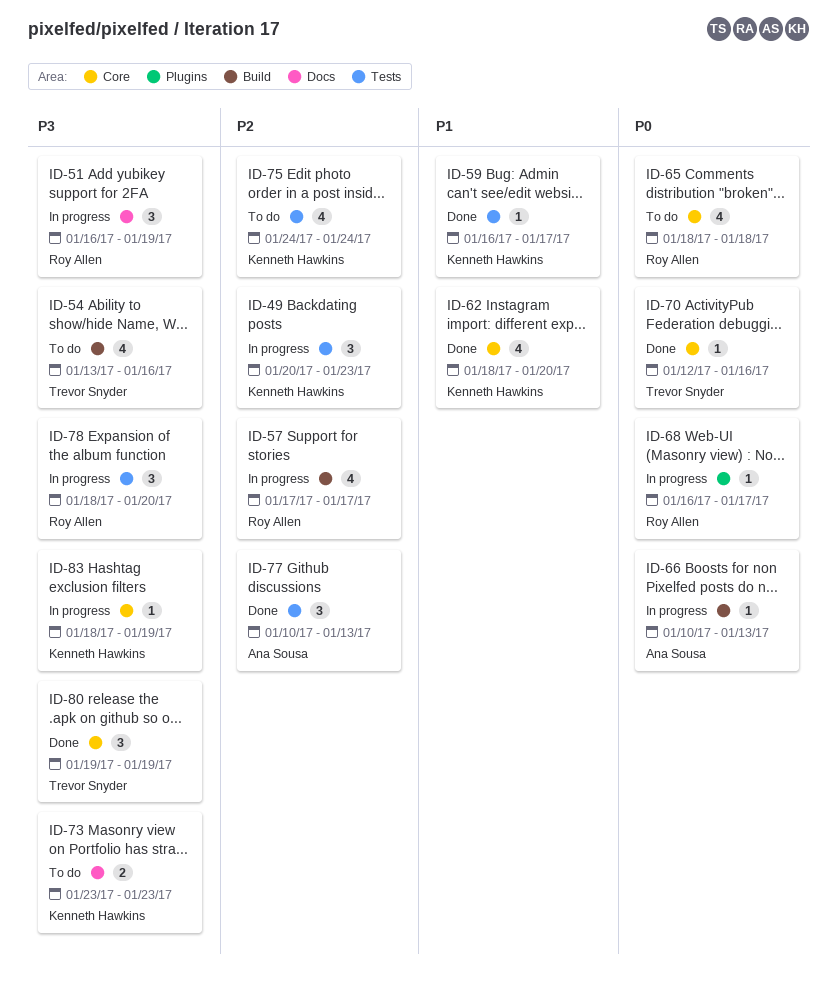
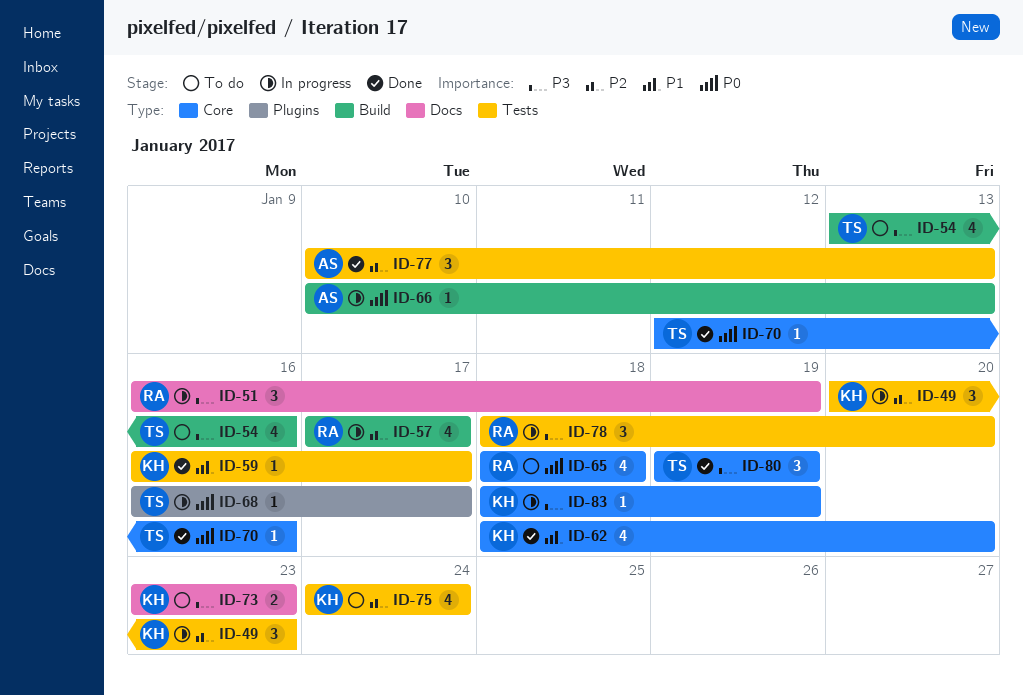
ID-68, owner: Roy Allen -> Trevor Snyder

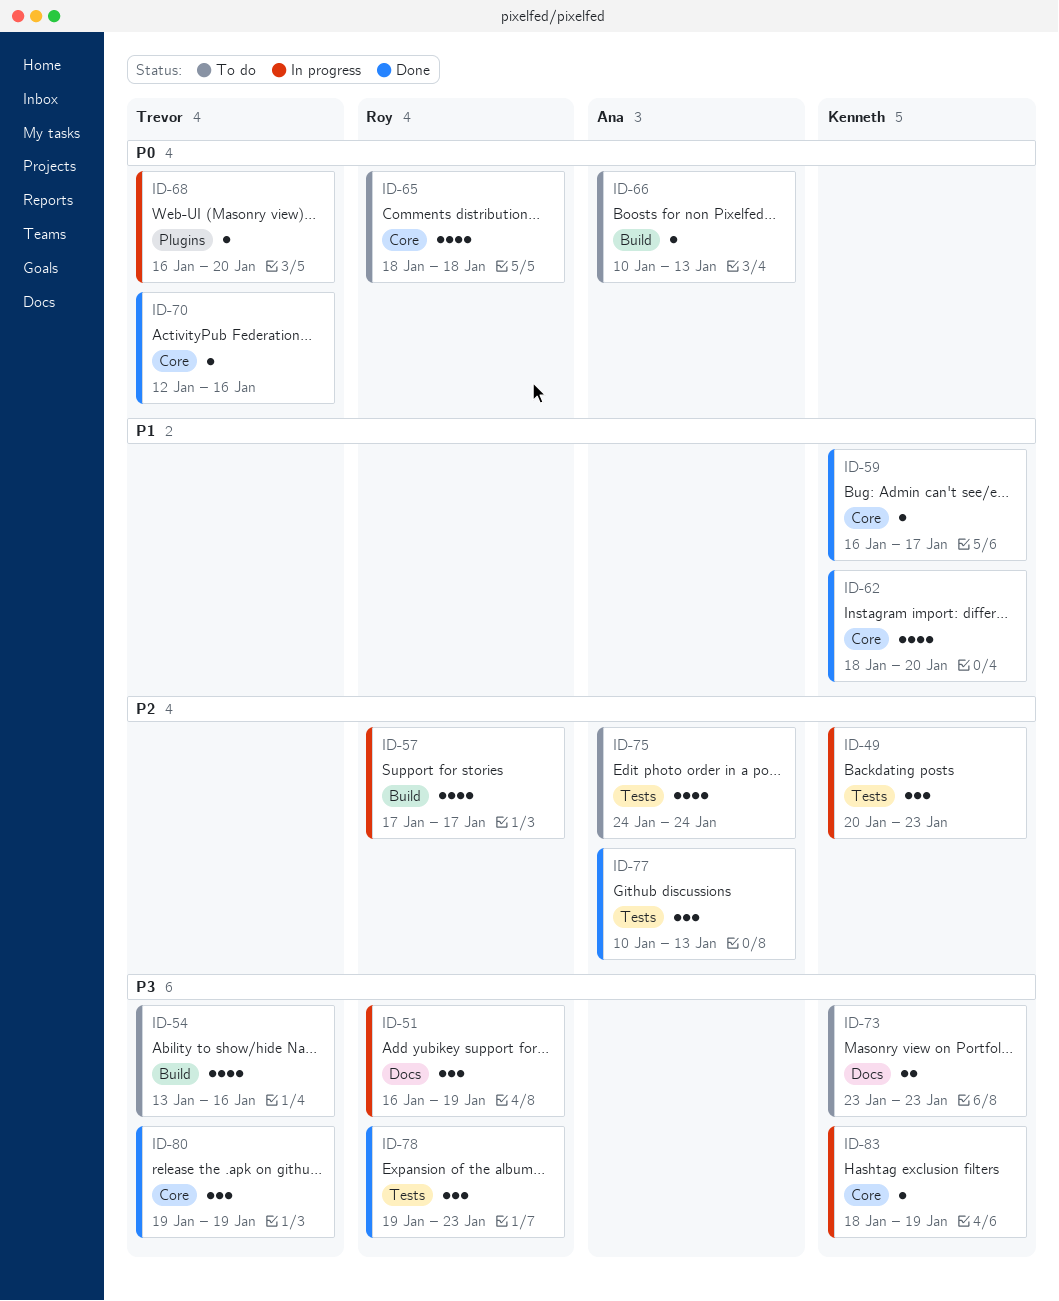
ID-59, label: Tests -> Core
ID-66, status: In progress -> To do
ID-68, due: Jan 17 -> Jan 20
ID-75, owner: Kenneth -> Ana
ID-78, status: In progress -> Done
ID-78, start: Jan 18 -> Jan 19
ID-78, due: Jan 20 -> Jan 23

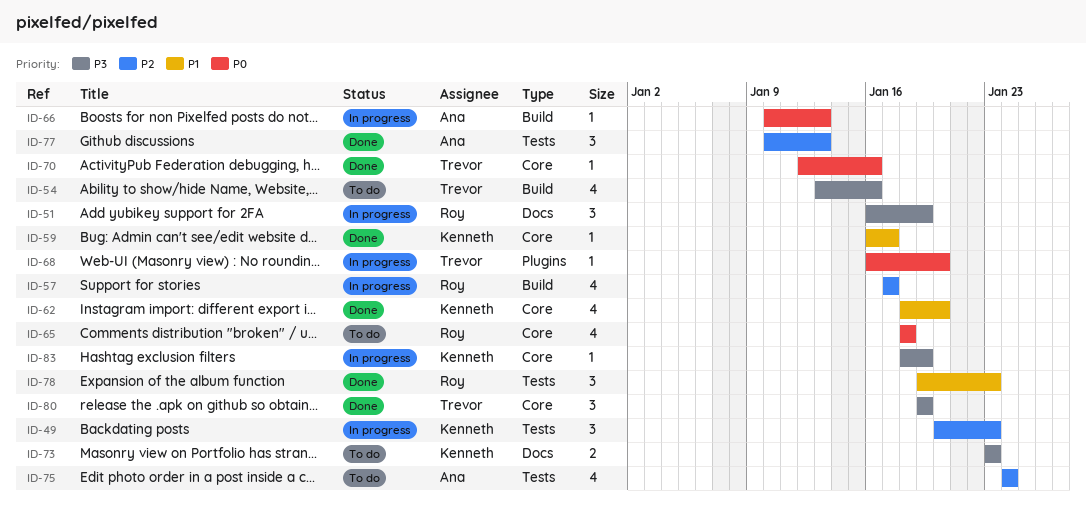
ID-66, status: To do -> In progress
ID-78, priority: P3 -> P1

